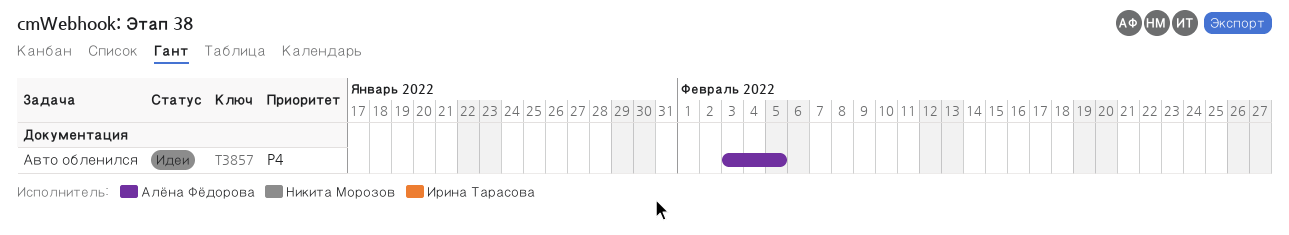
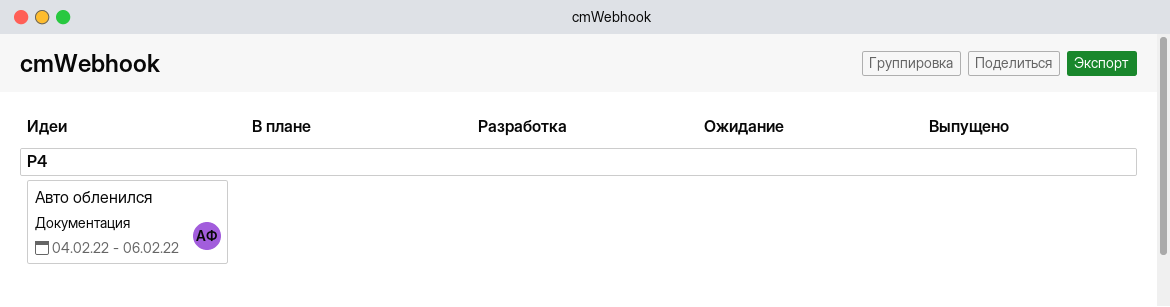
Авто обленился, start: Feb 3 -> Feb 4
Авто обленился, due: Feb 5 -> Feb 6

